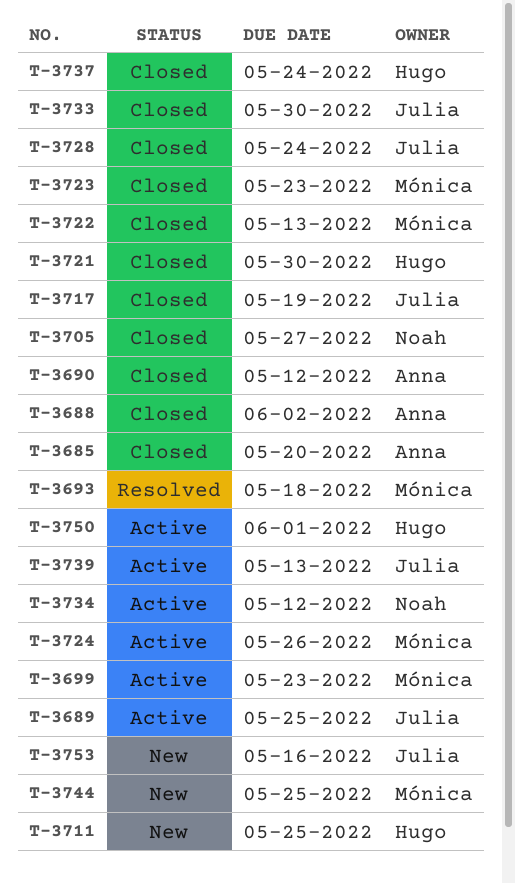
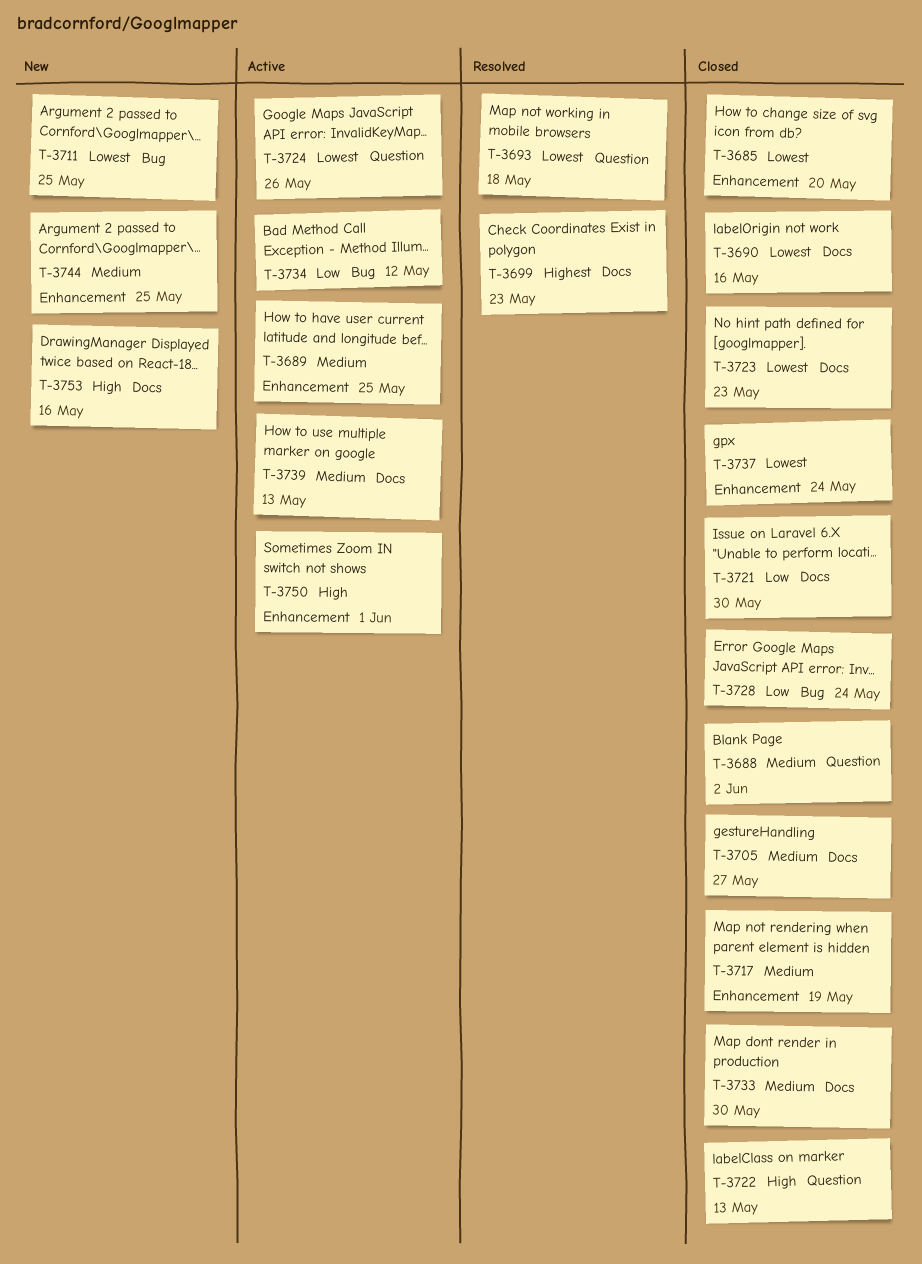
T-3690, due: May 12 -> May 16
T-3699, status: Active -> Resolved

